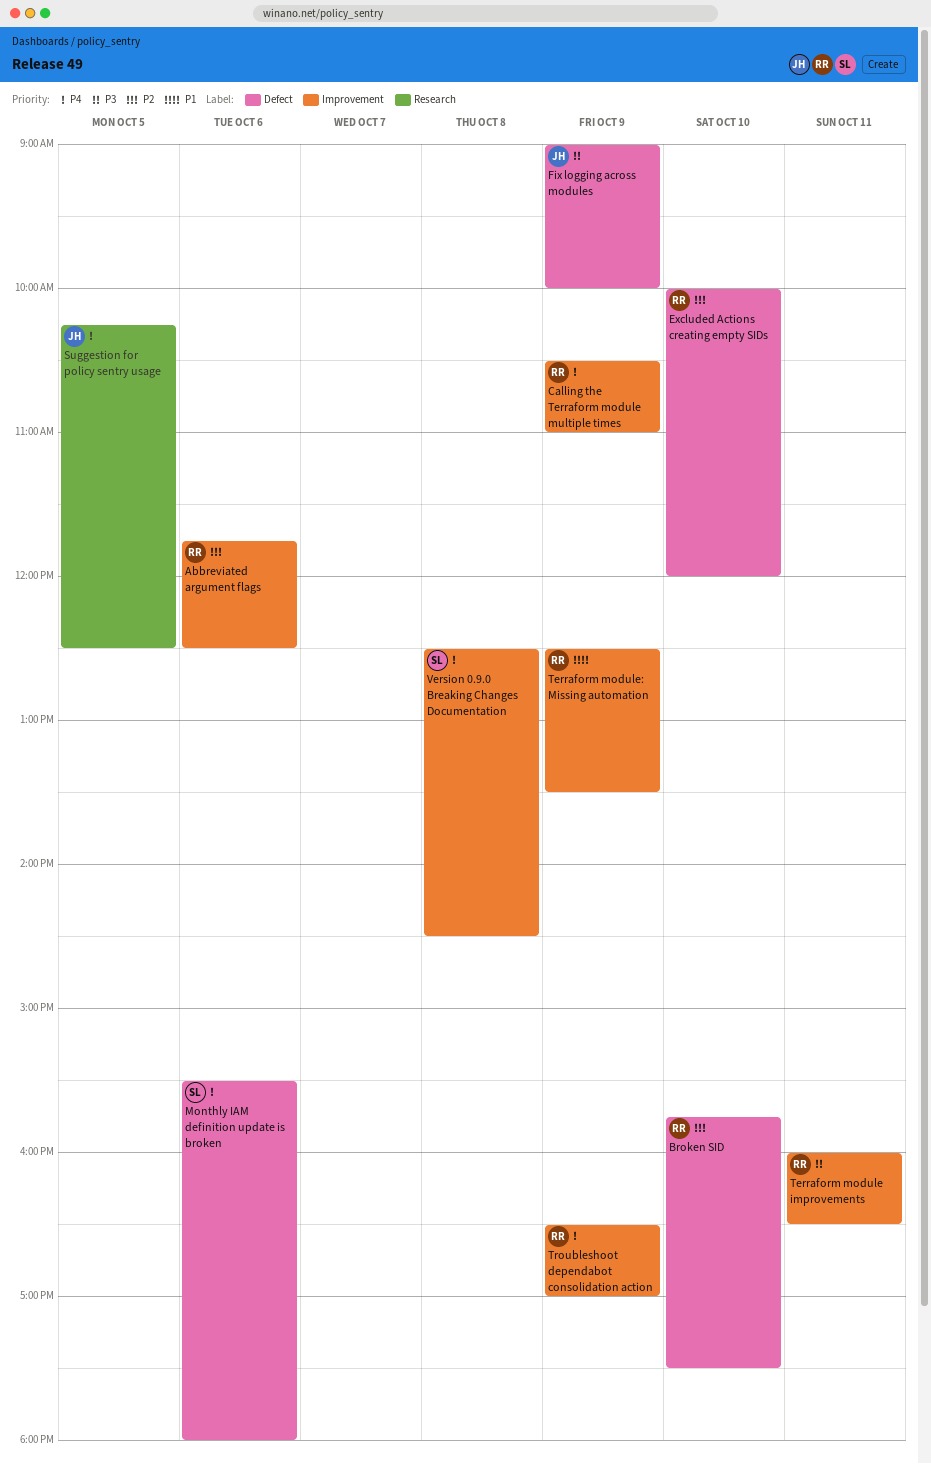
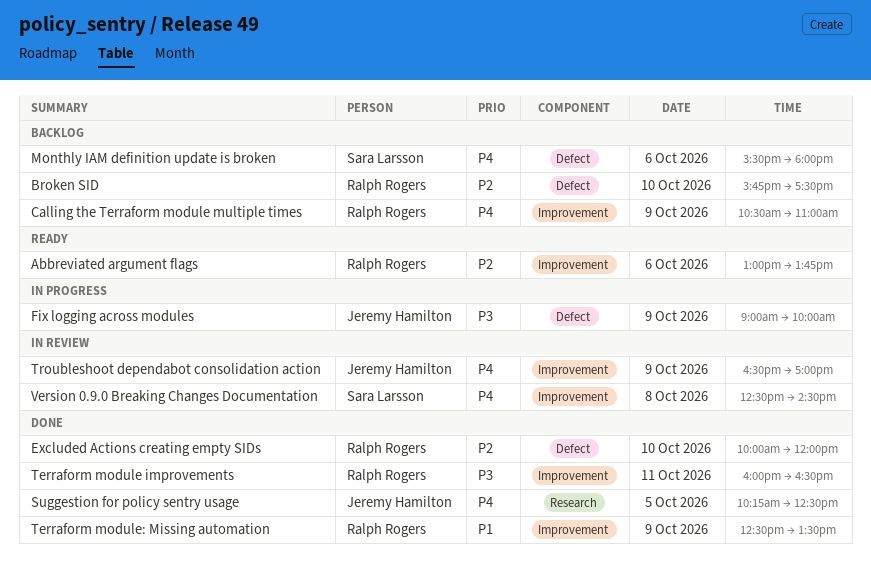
Abbreviated argument flags, begins: 11:45 -> 13:00
Abbreviated argument flags, ends: 12:30 -> 13:45
Troubleshoot dependabot consolidation action, owner: Ralph Rogers -> Jeremy Hamilton

